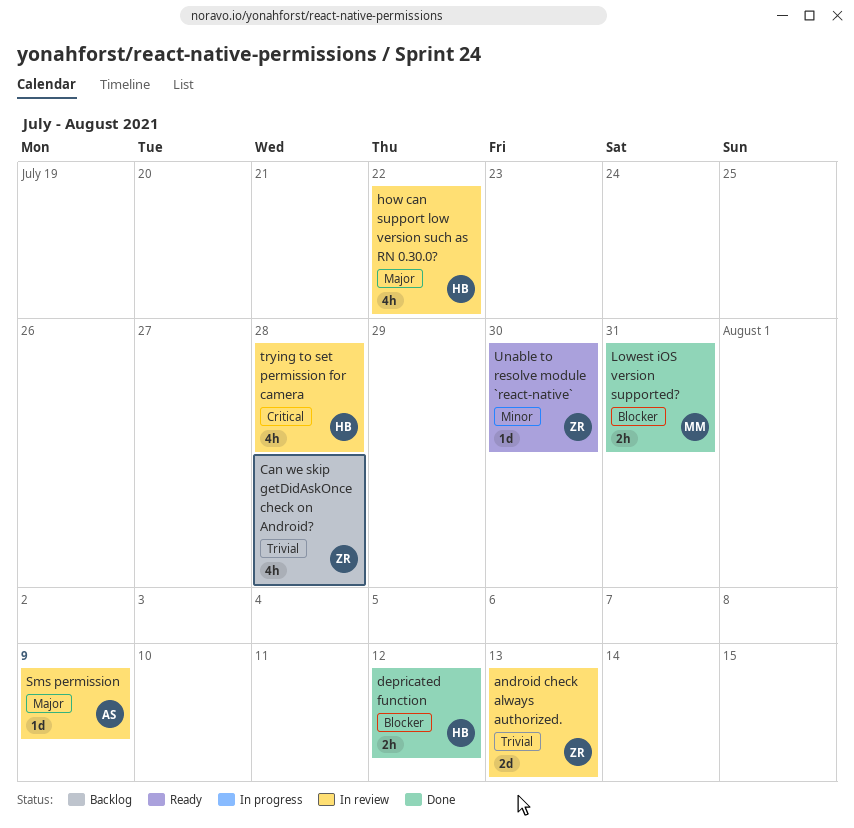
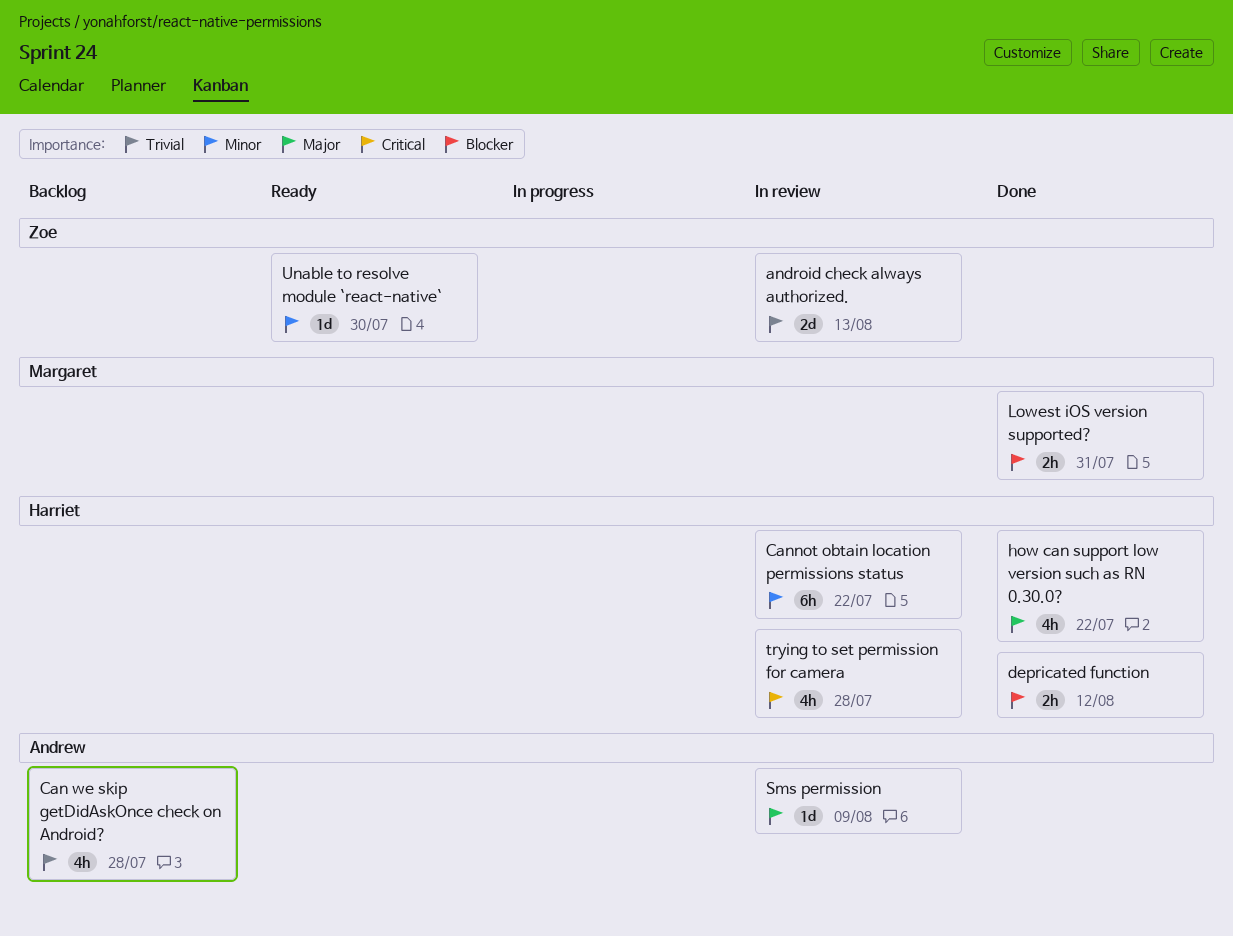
Can we skip getDidAskOnce check on Android?, owner: Zoe -> Andrew
Cannot obtain location permissions status: none -> present
how can support low version such as RN 0.30.0?, status: In review -> Done

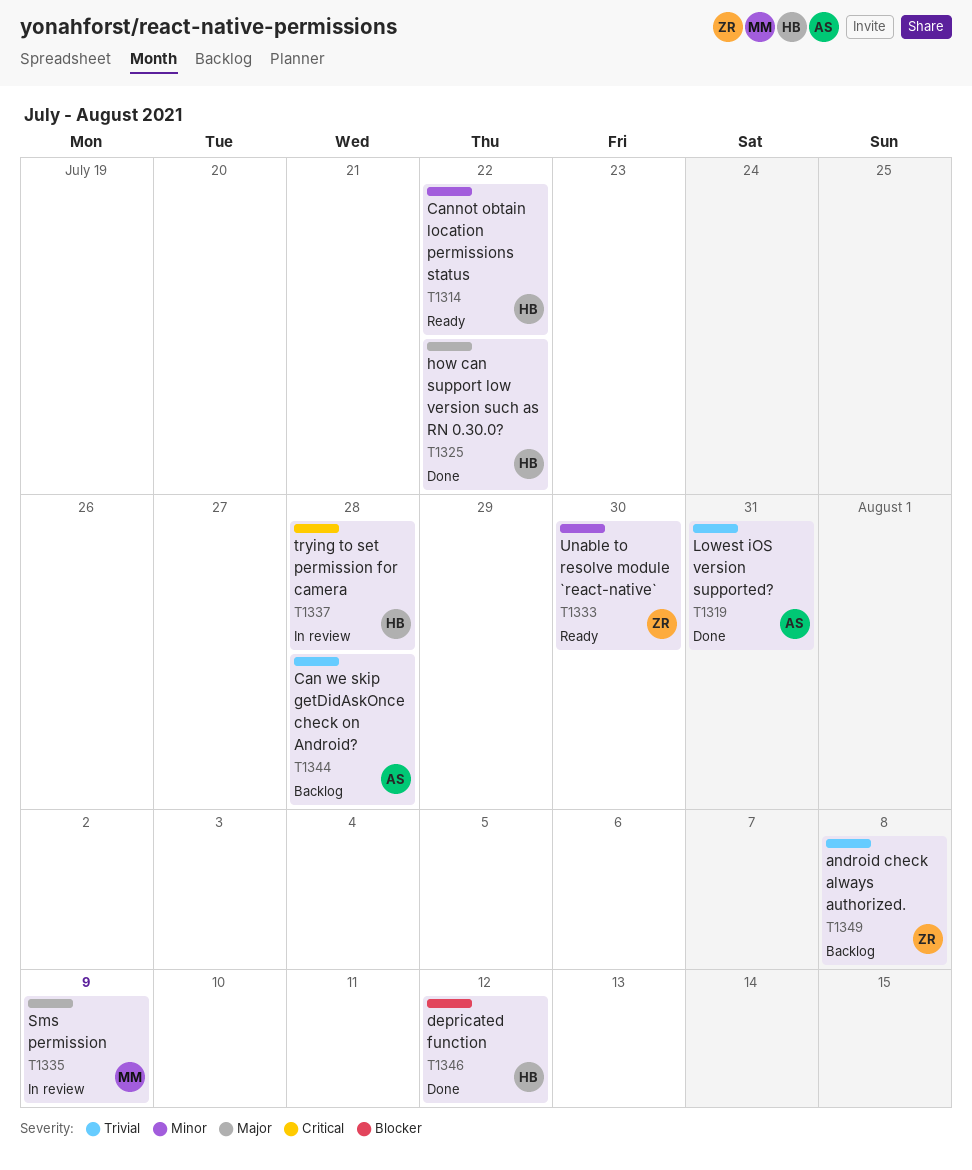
android check always authorized., status: In review -> Backlog
android check always authorized., due: Aug 13 -> Aug 8
Cannot obtain location permissions status, status: In review -> Ready
Lowest iOS version supported?, owner: Margaret -> Andrew
Lowest iOS version supported?, priority: Blocker -> Trivial
Sms permission, owner: Andrew -> Margaret

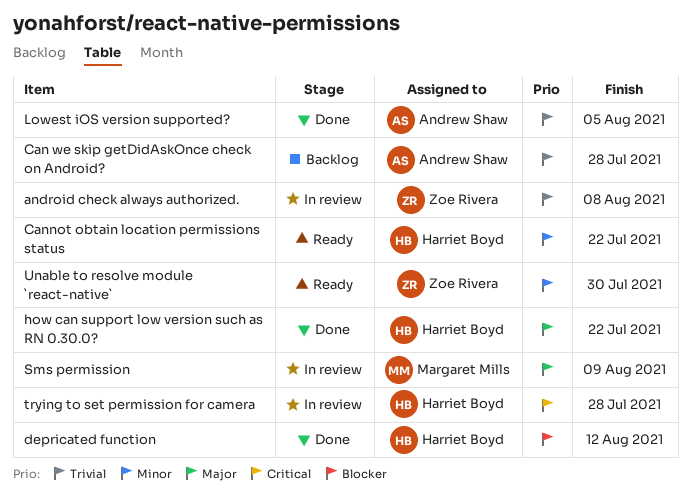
android check always authorized., status: Backlog -> In review
Lowest iOS version supported?, due: Jul 31 -> Aug 5

